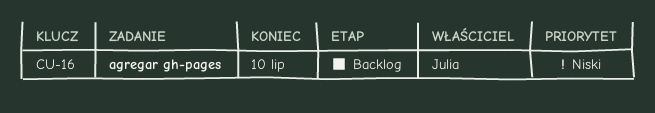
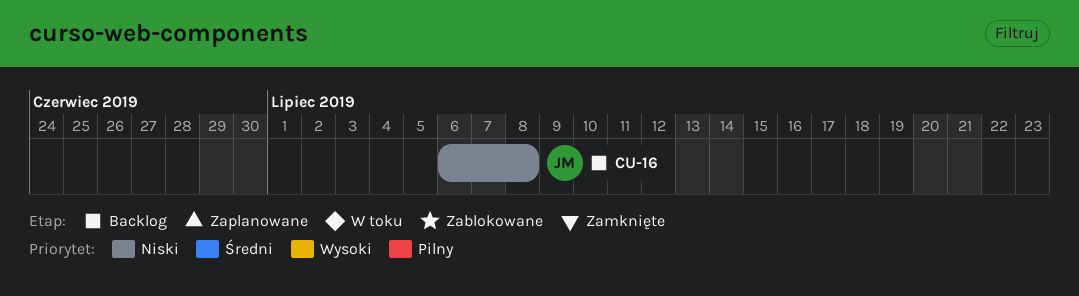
CU-16, due: Jul 10 -> Jul 8

